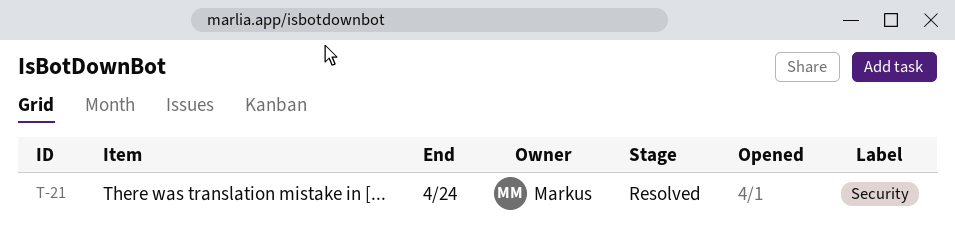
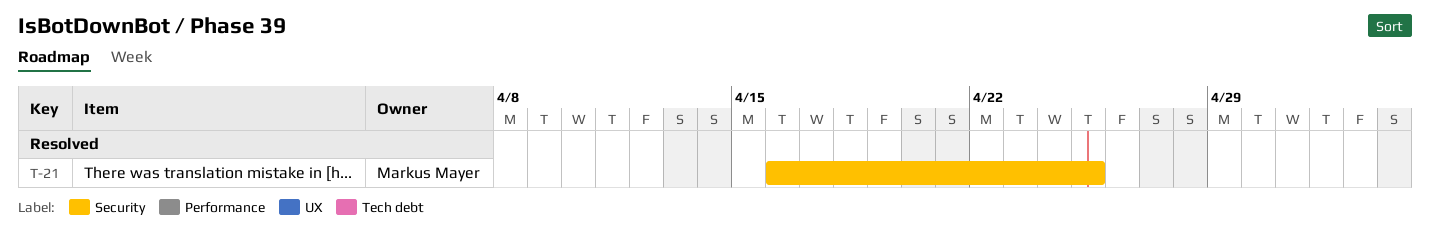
T-21, due: Apr 24 -> Apr 25

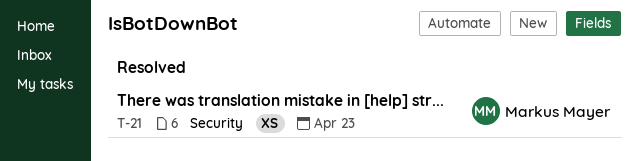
T-21, due: Apr 25 -> Apr 23

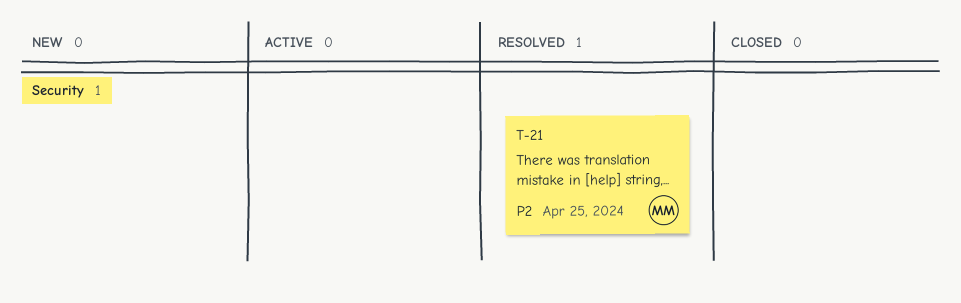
T-21, due: Apr 23 -> Apr 25

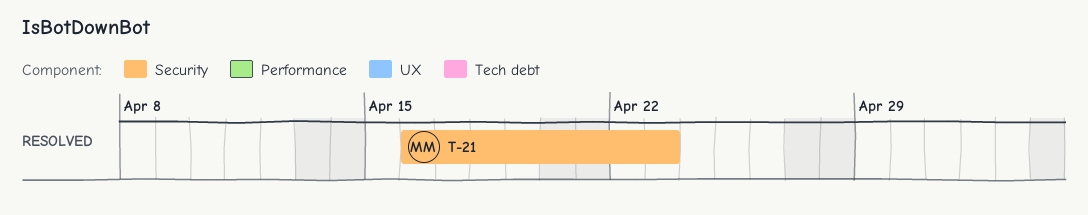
T-21, due: Apr 25 -> Apr 23

